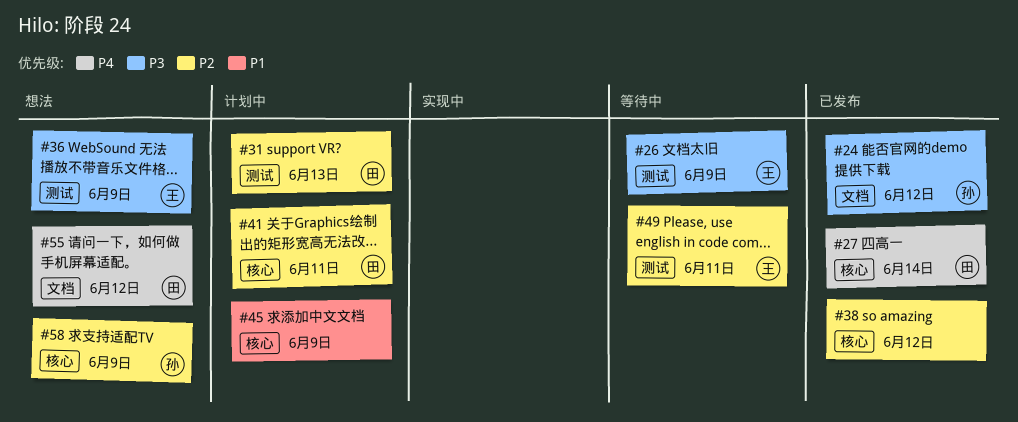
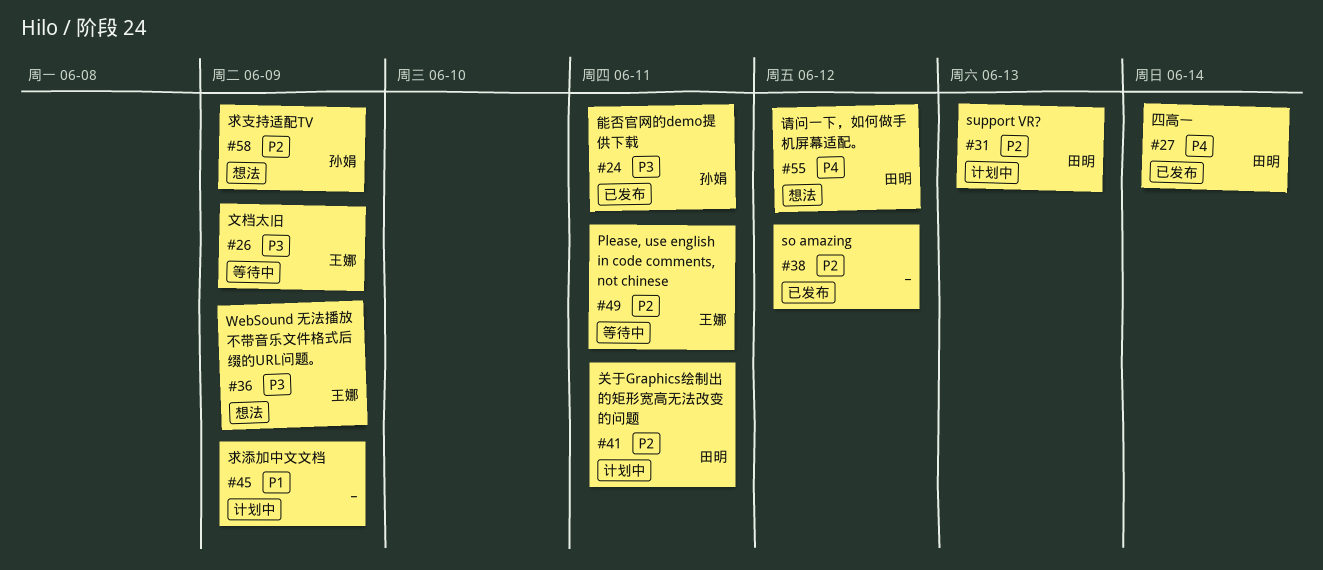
#24, due: Jun 12 -> Jun 11

